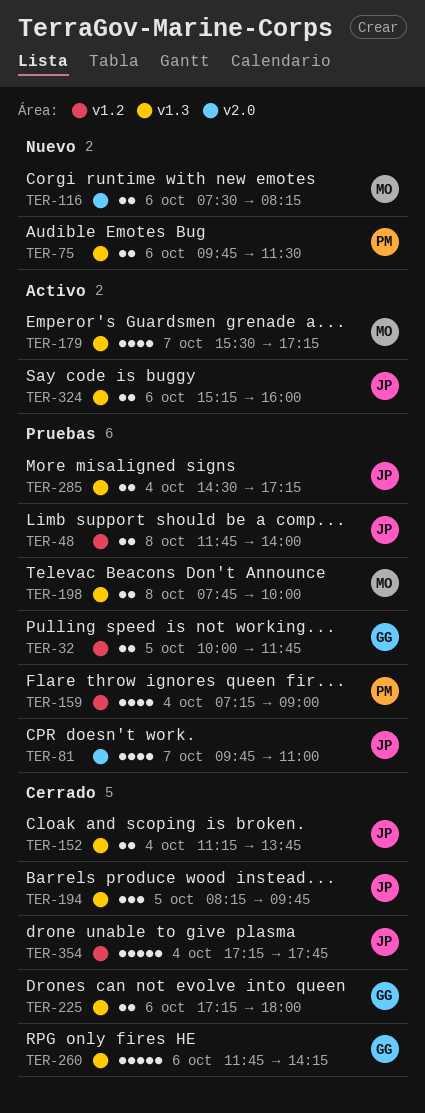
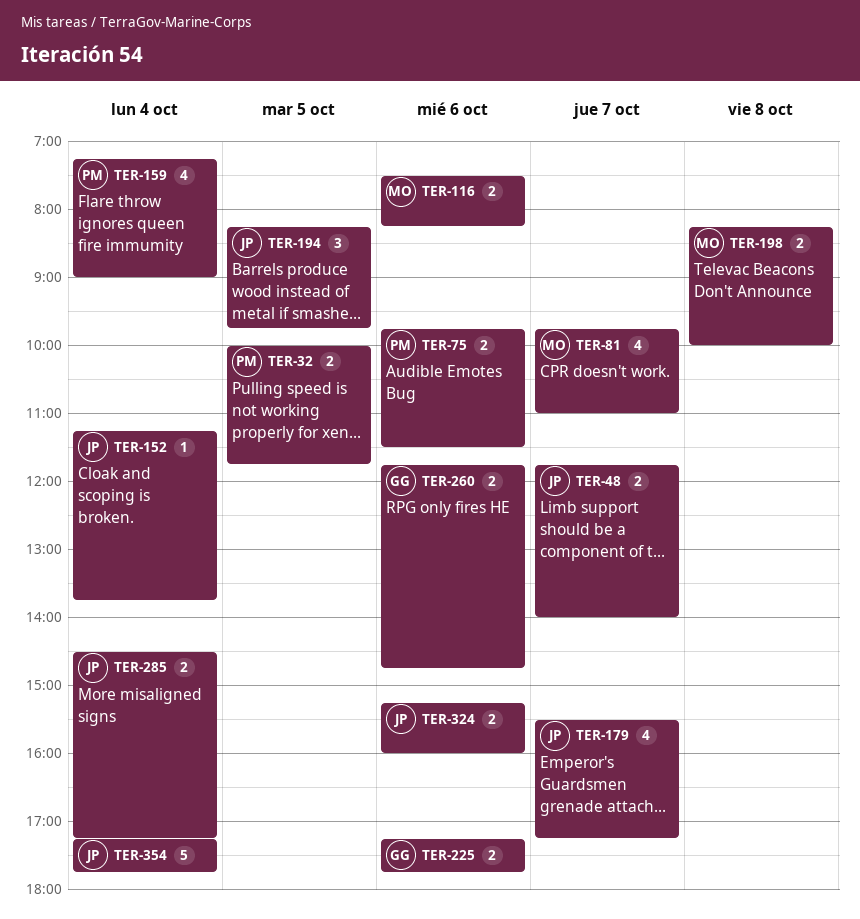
TER-32, owner: GG -> PM
TER-48, day: Oct 8 -> Oct 7
TER-81, owner: JP -> MO
TER-152, estimate: 2 -> 1
TER-179, owner: MO -> JP
TER-198, begins: 07:45 -> 08:15
TER-225, ends: 18:00 -> 17:45
TER-260, estimate: 5 -> 2
TER-260, ends: 14:15 -> 14:45

